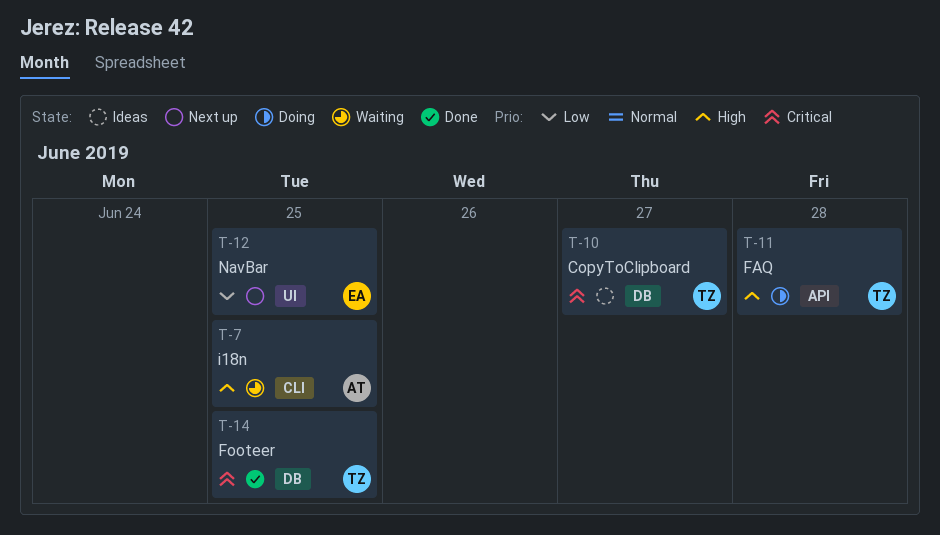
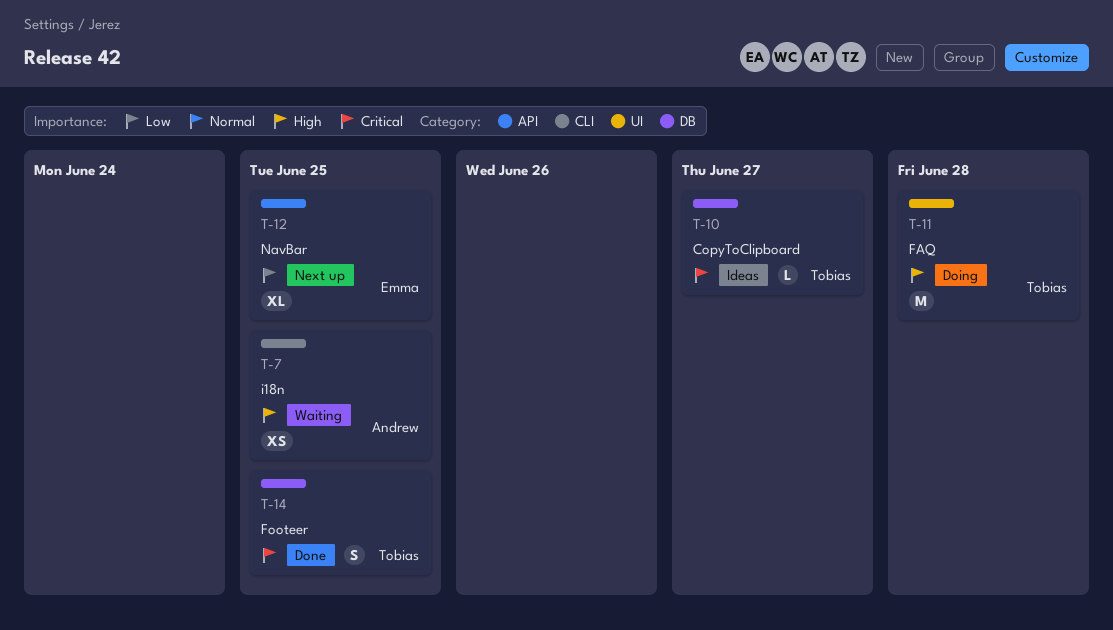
T-11, label: API -> UI
T-12, label: UI -> API

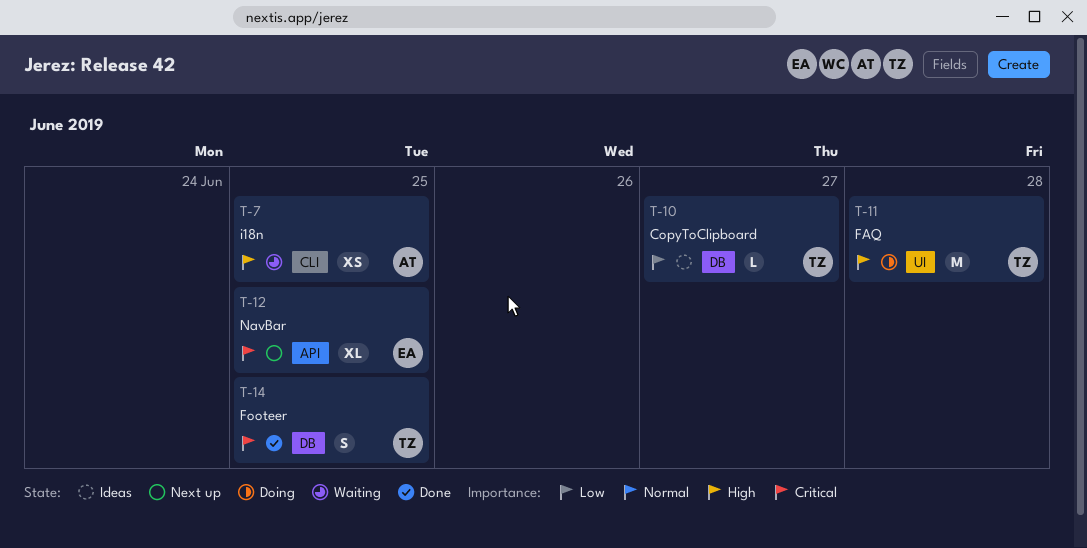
T-10, priority: Critical -> Low
T-12, priority: Low -> Critical

